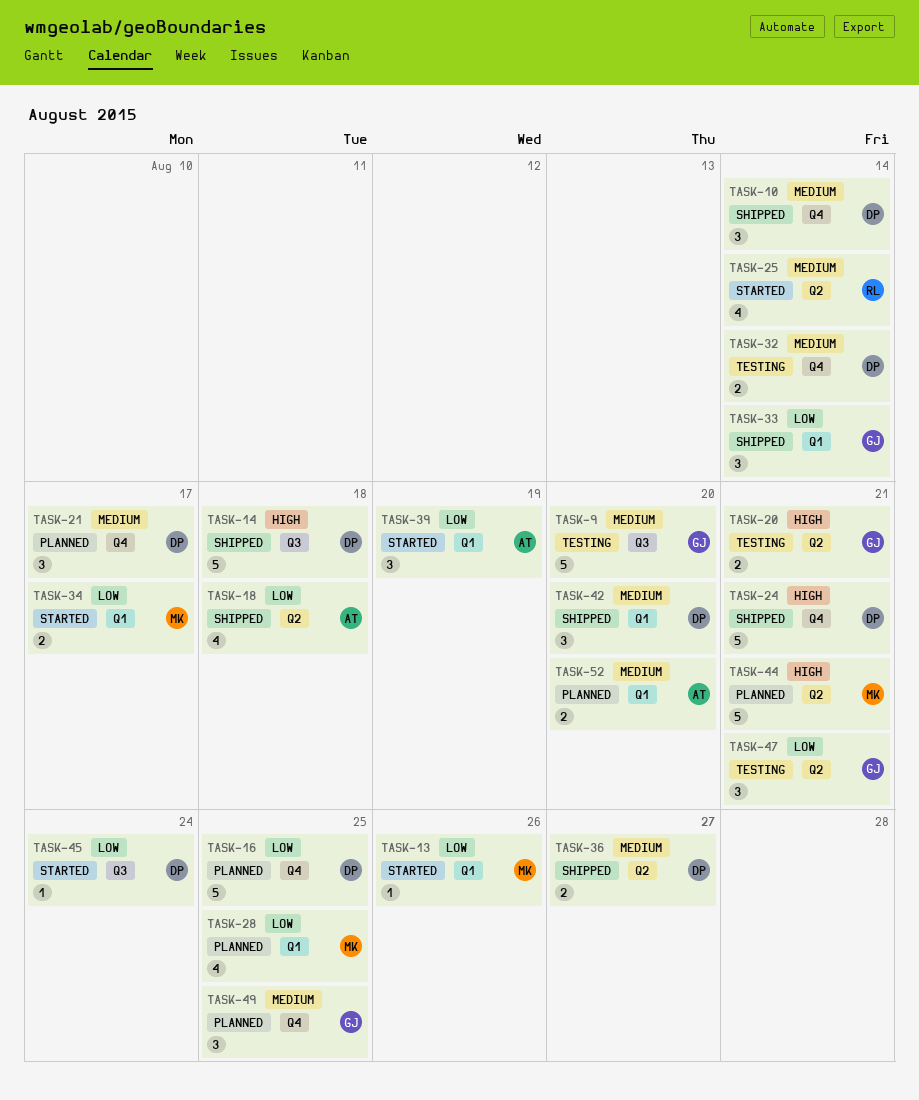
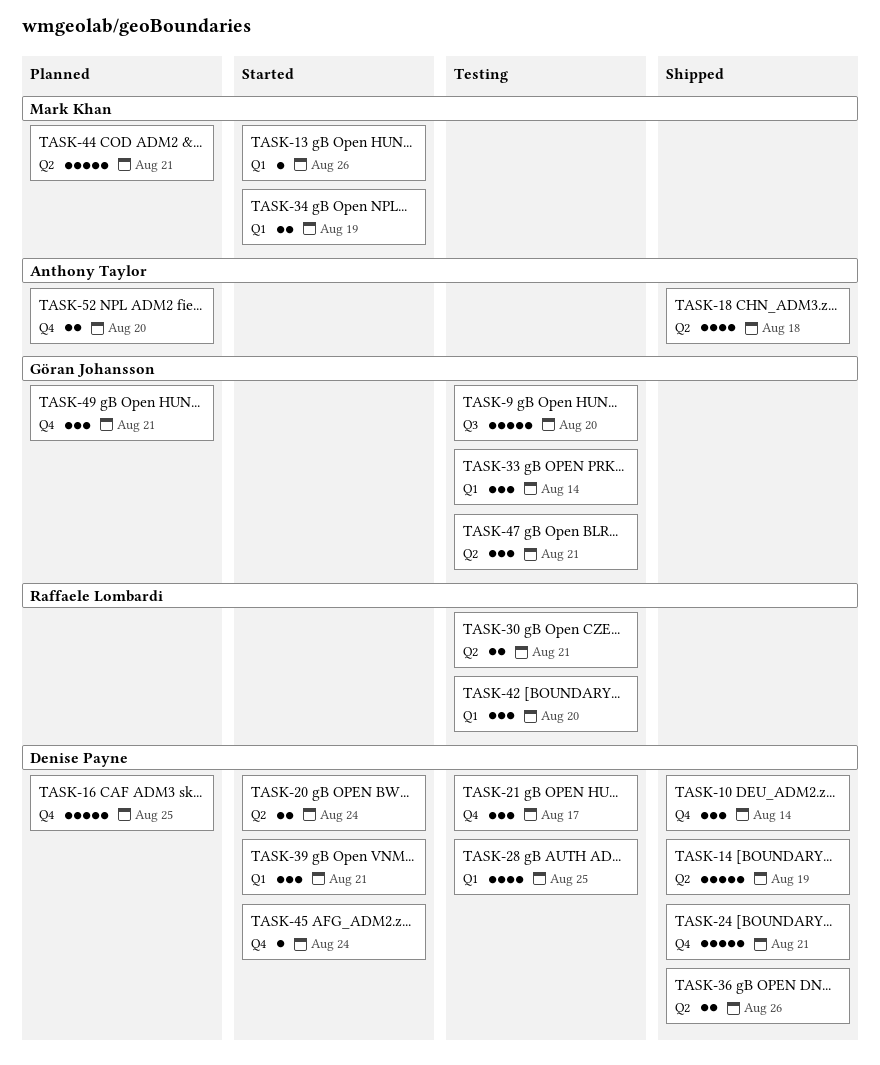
TASK-14, label: Q3 -> Q2
TASK-14, due: Aug 18 -> Aug 19
TASK-20, status: Testing -> Started
TASK-20, owner: Göran Johansson -> Denise Payne
TASK-20, due: Aug 21 -> Aug 24
TASK-21, status: Planned -> Testing
TASK-25: present -> none
TASK-28, status: Planned -> Testing
TASK-28, owner: Mark Khan -> Denise Payne
TASK-30: none -> present
TASK-32: present -> none
TASK-33, status: Shipped -> Testing
TASK-34, due: Aug 17 -> Aug 19
TASK-36, due: Aug 27 -> Aug 26
TASK-39, owner: Anthony Taylor -> Denise Payne
TASK-39, due: Aug 19 -> Aug 21
TASK-42, status: Shipped -> Testing
TASK-42, owner: Denise Payne -> Raffaele Lombardi
TASK-45, label: Q3 -> Q4
TASK-49, due: Aug 25 -> Aug 21
TASK-52, label: Q1 -> Q4

